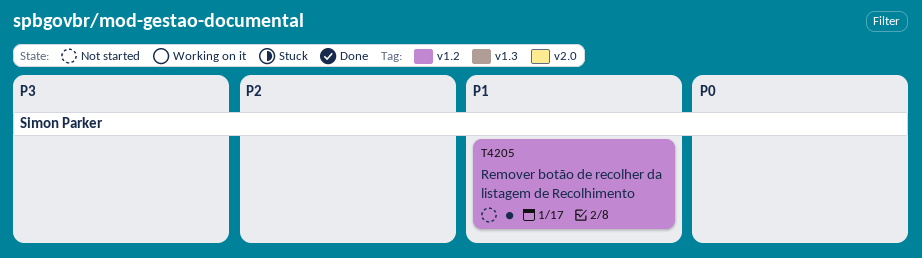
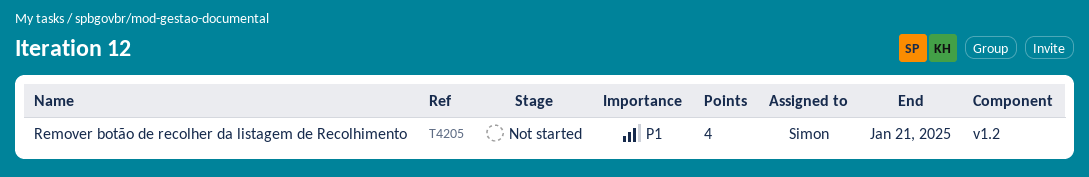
T4205, estimate: 1 -> 4
T4205, due: Jan 17 -> Jan 21

